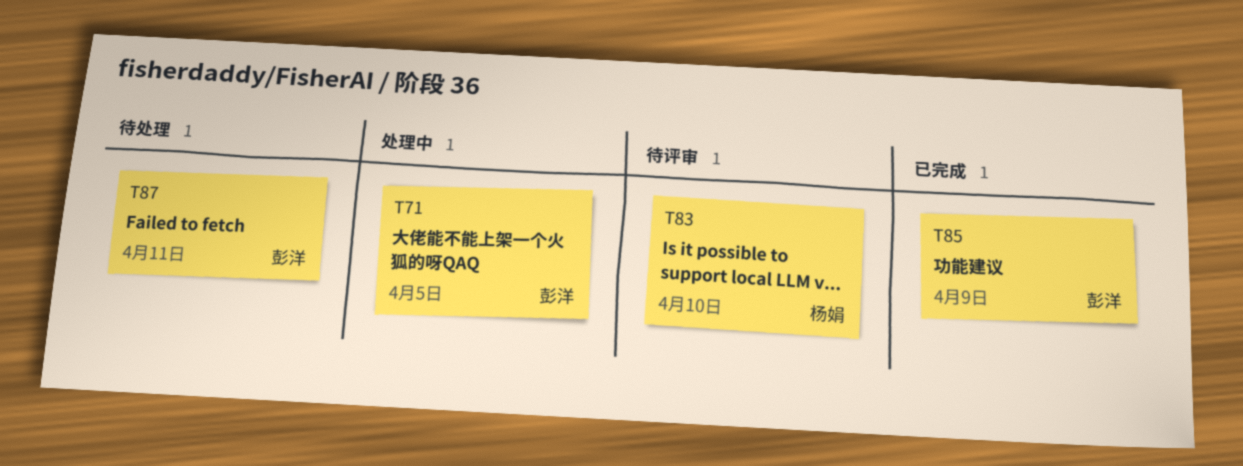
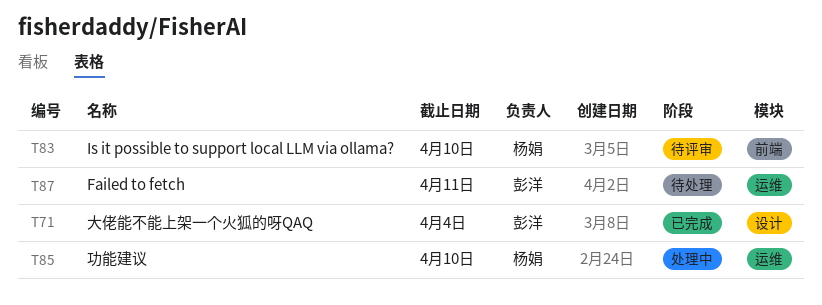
T71, status: 处理中 -> 已完成
T71, due: Apr 5 -> Apr 4
T85, status: 已完成 -> 处理中
T85, owner: 彭洋 -> 杨娟
T85, due: Apr 9 -> Apr 10

